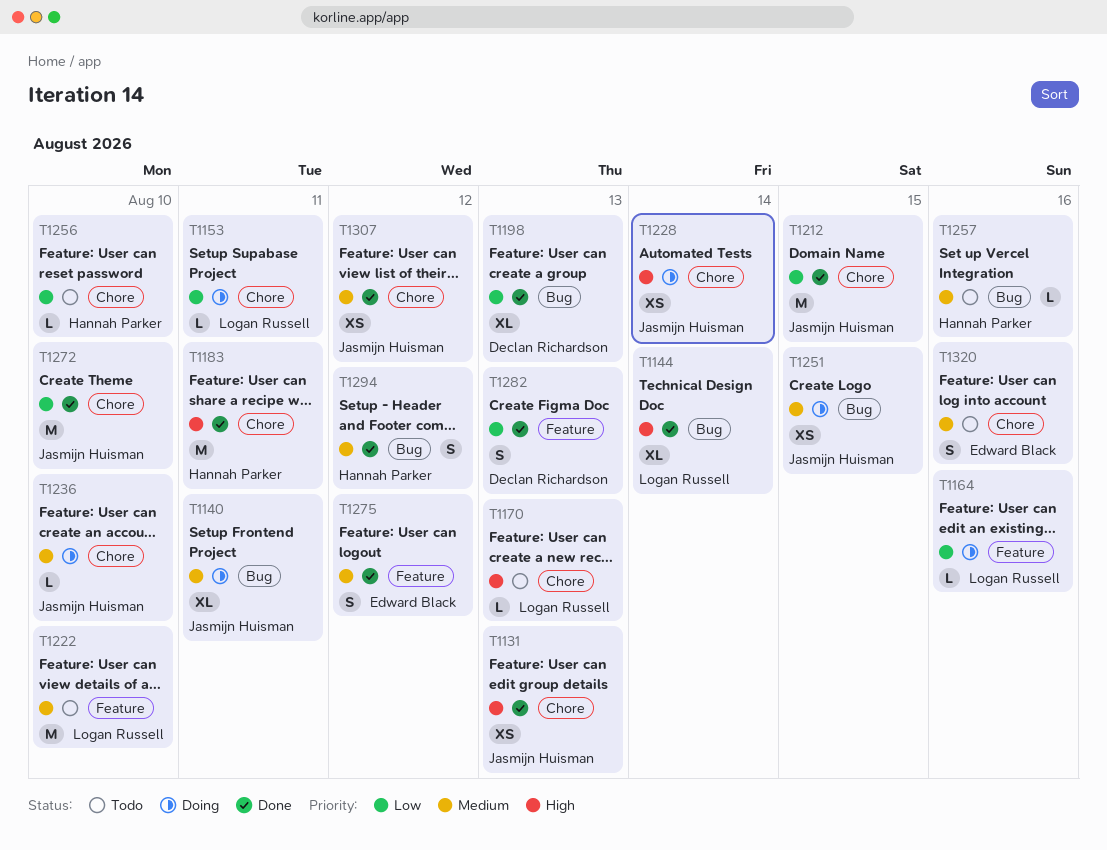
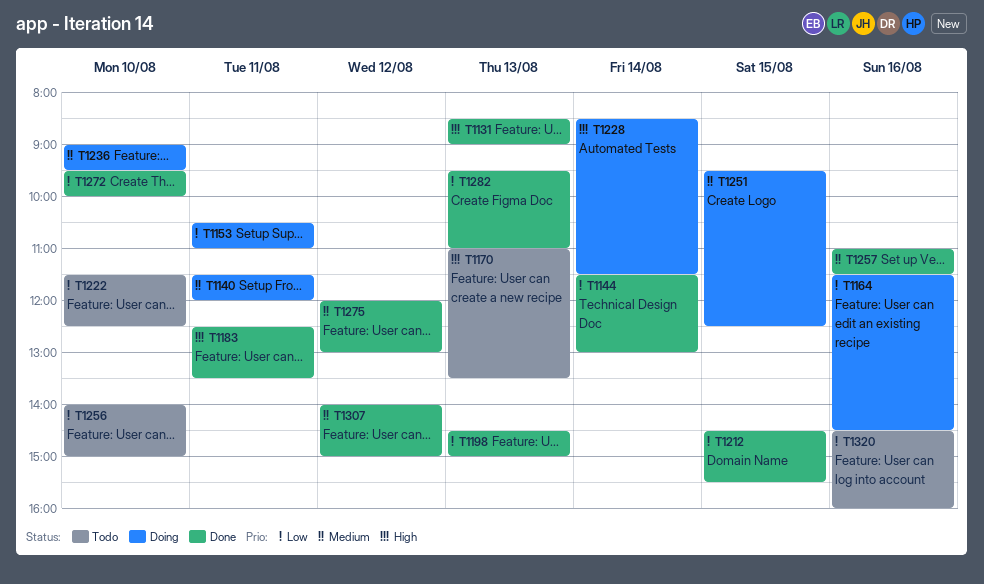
T1144, priority: High -> Low
T1222, priority: Medium -> Low
T1257, status: Todo -> Done
T1294: present -> none
T1320, priority: Medium -> Low

